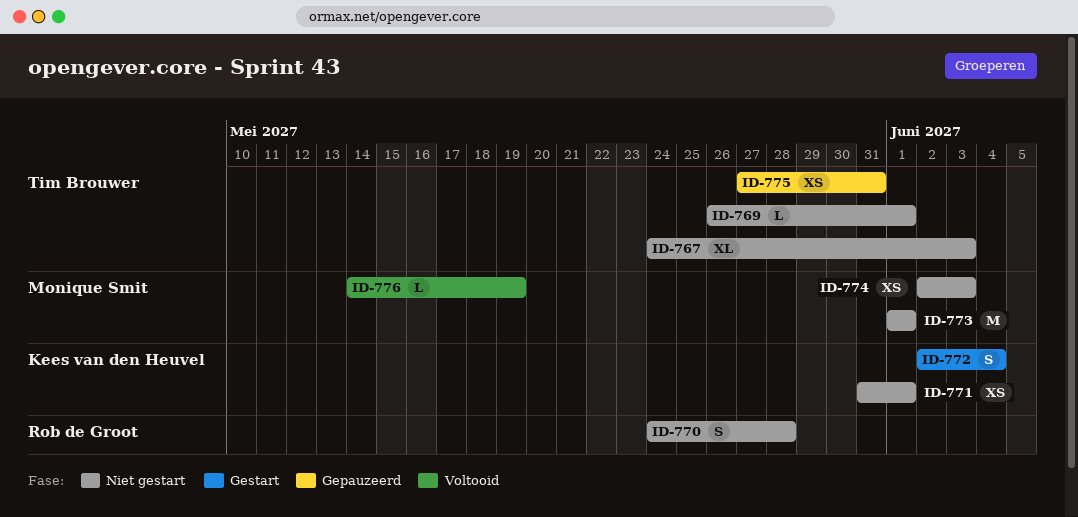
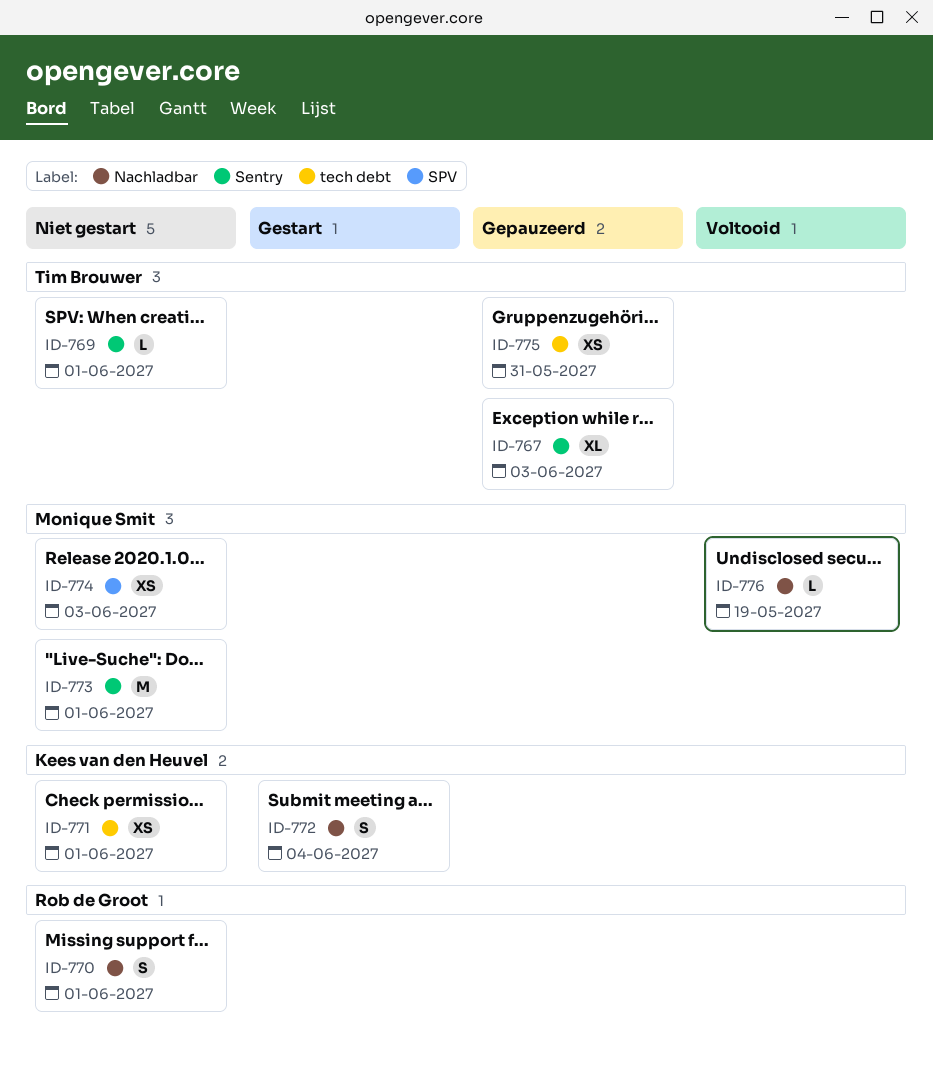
ID-767, status: Niet gestart -> Gepauzeerd
ID-770, due: May 28 -> Jun 1

